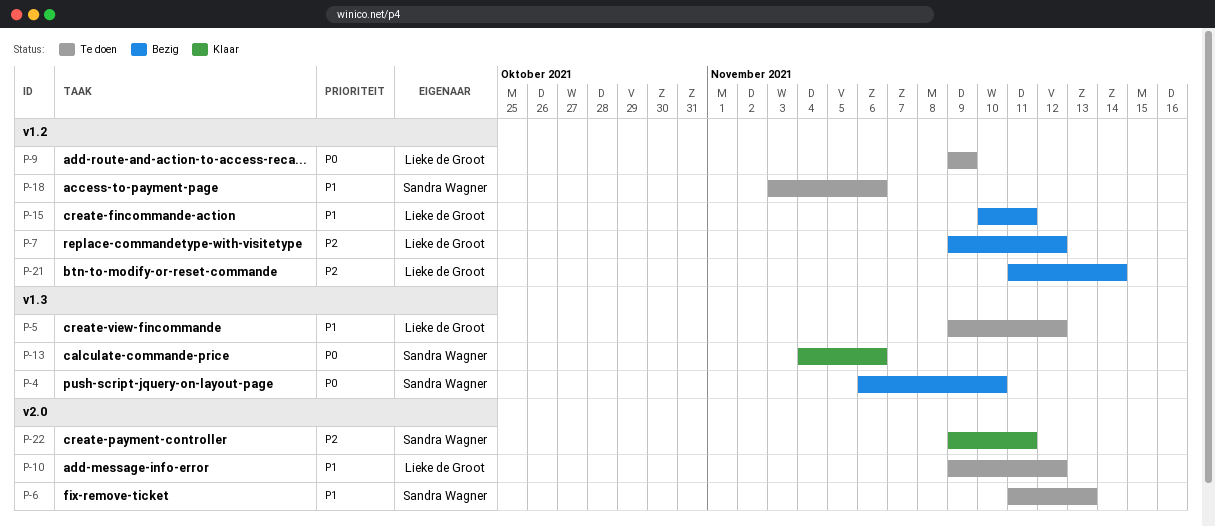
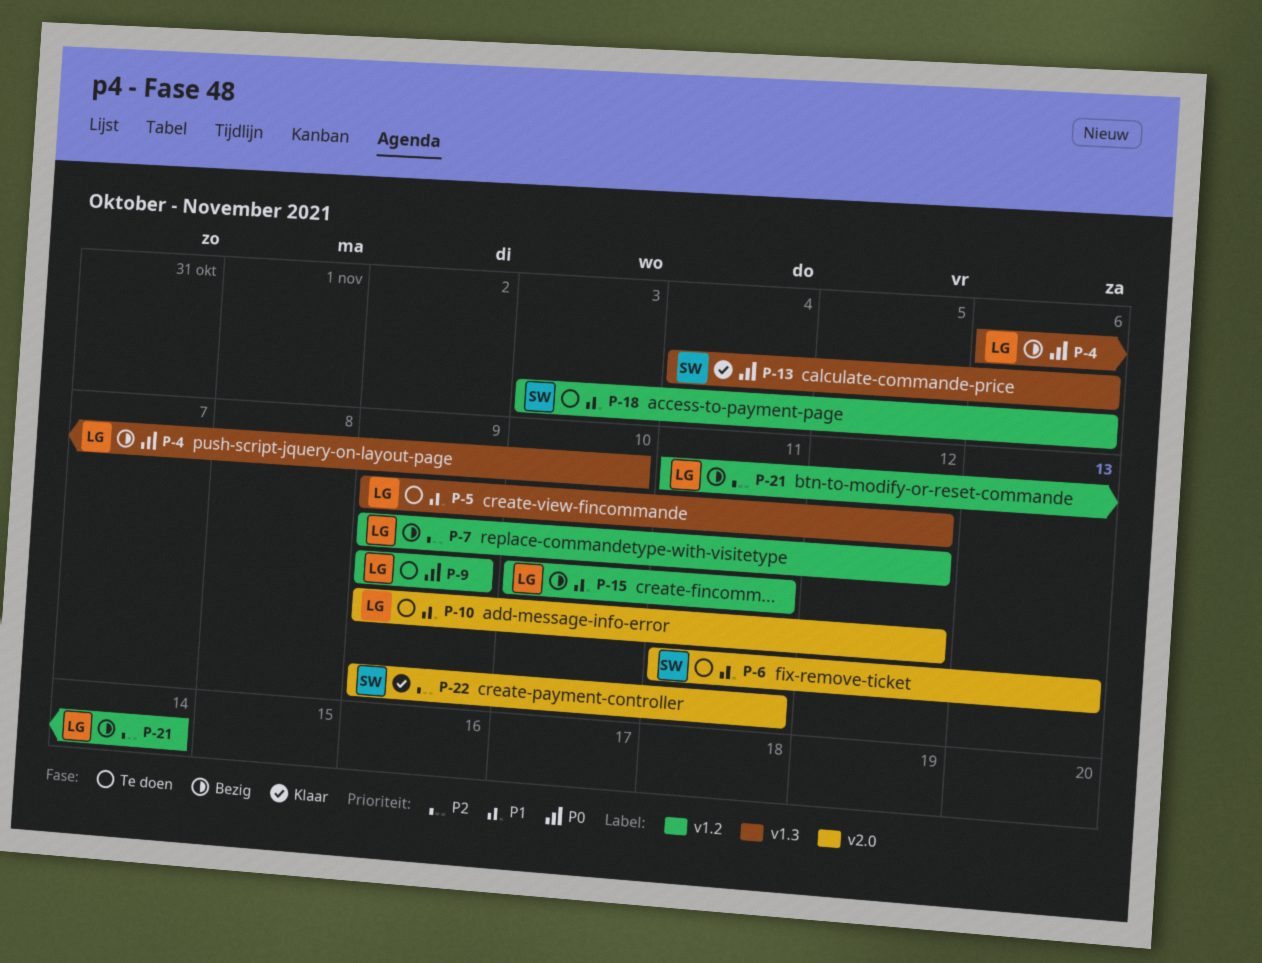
P-4, owner: Sandra Wagner -> Lieke de Groot

